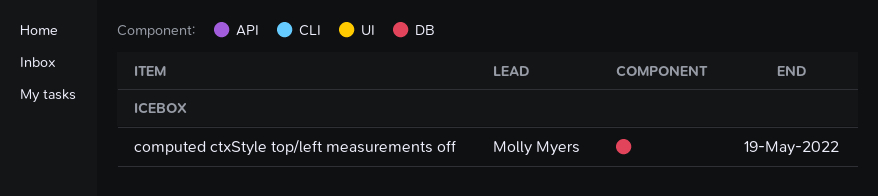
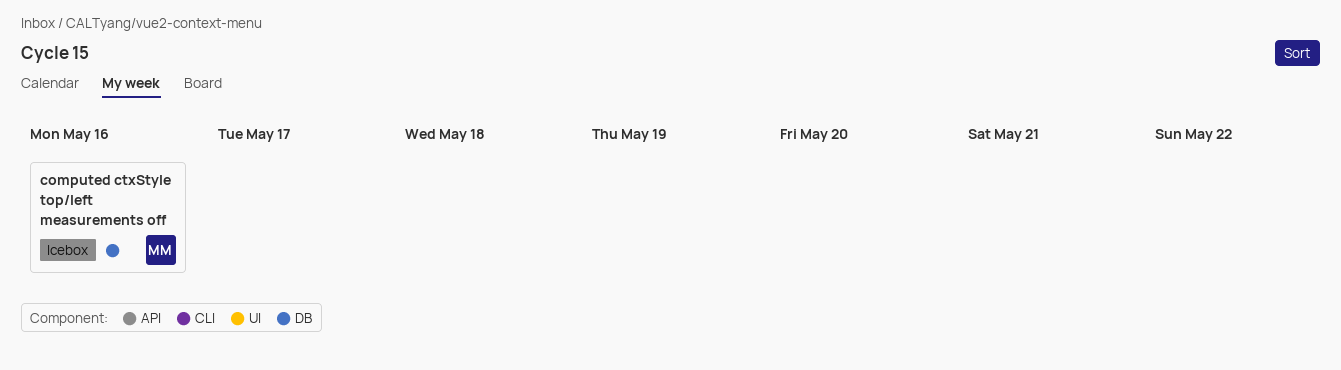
computed ctxStyle top/left measurements off, due: May 19 -> May 16

